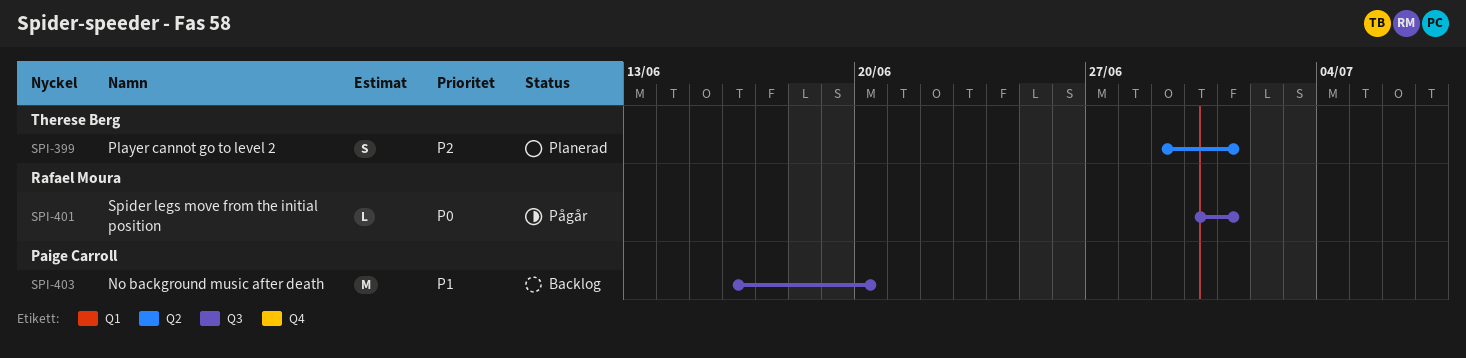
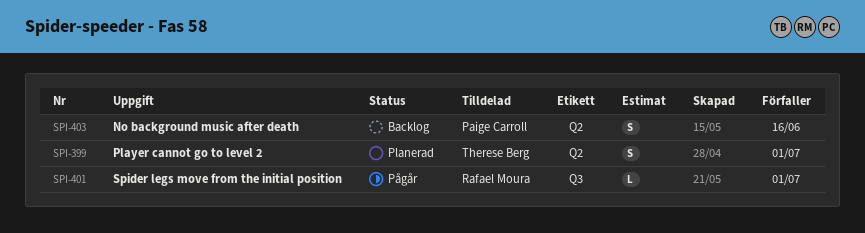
SPI-403, label: Q3 -> Q2
SPI-403, estimate: M -> S
SPI-403, due: Jun 20 -> Jun 16

